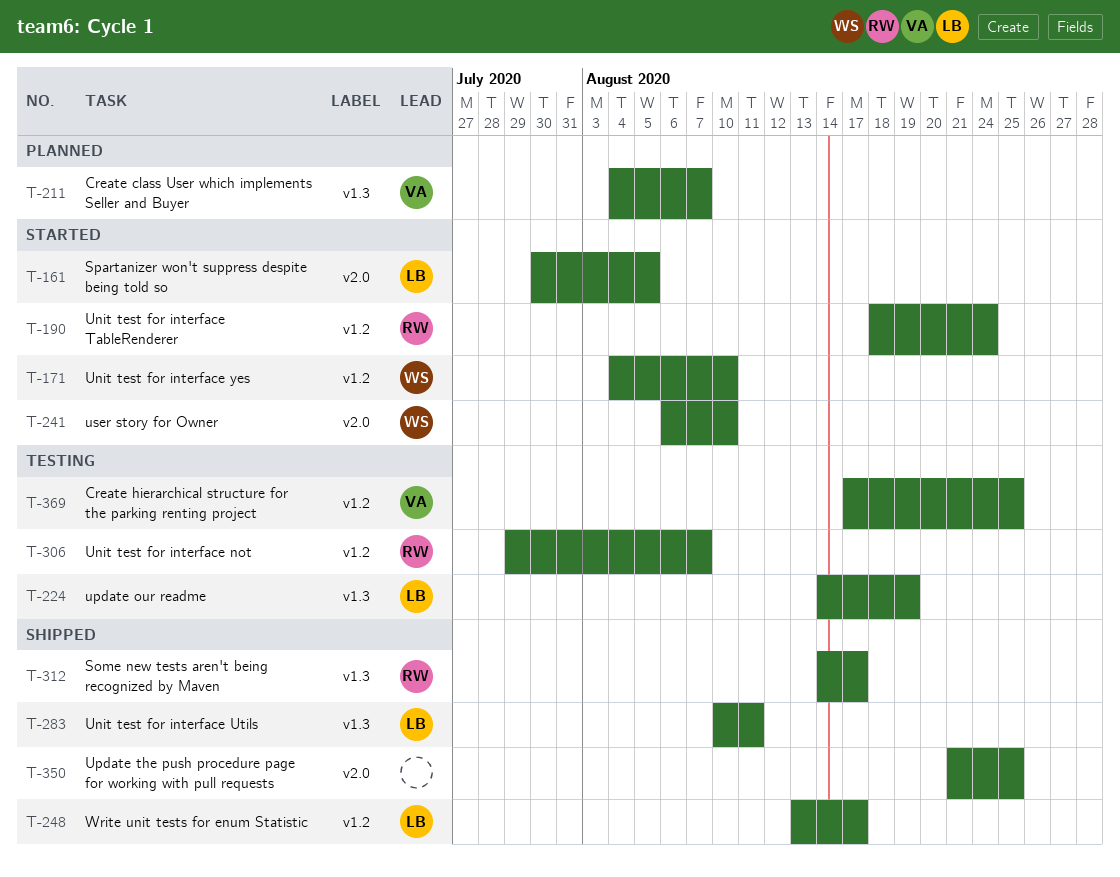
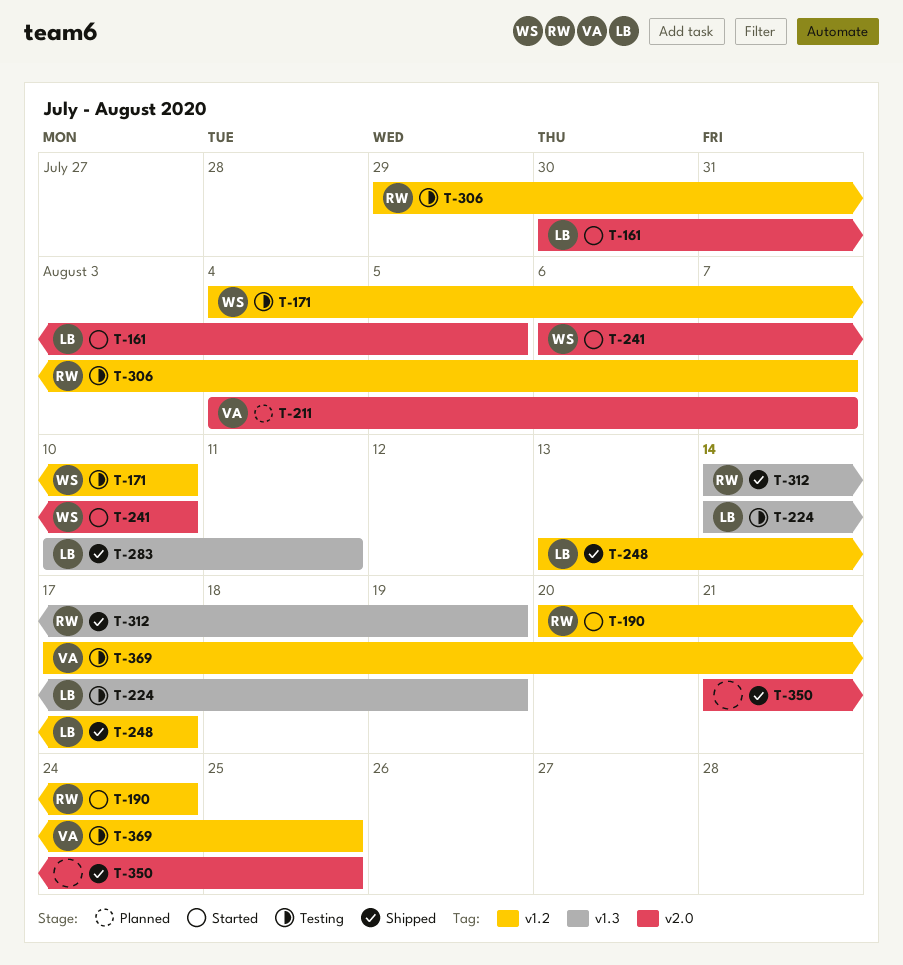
T-171, status: Started -> Testing
T-190, start: Aug 18 -> Aug 20
T-211, label: v1.3 -> v2.0
T-312, due: Aug 17 -> Aug 19

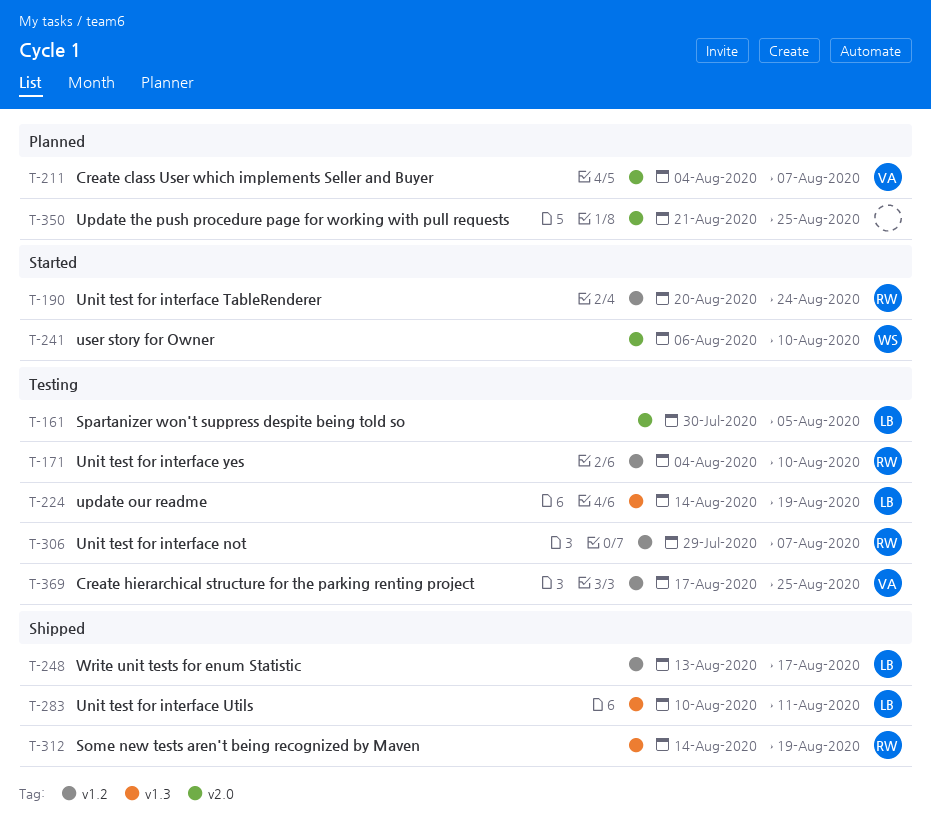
T-161, status: Started -> Testing
T-171, owner: WS -> RW
T-350, status: Shipped -> Planned

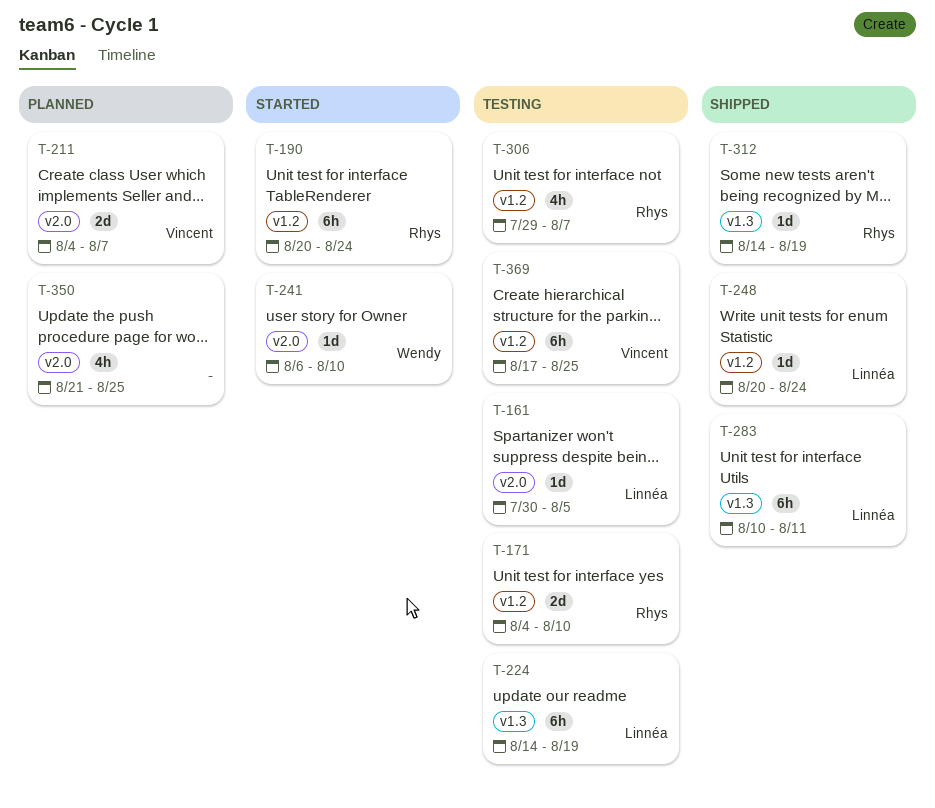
T-248, start: Aug 13 -> Aug 20
T-248, due: Aug 17 -> Aug 24

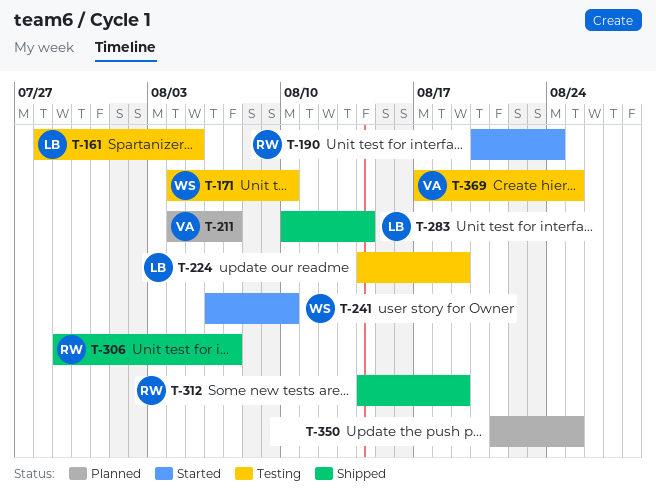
T-161, start: Jul 30 -> Jul 28
T-171, owner: Rhys -> Wendy
T-248: present -> none
T-283, due: Aug 11 -> Aug 14
T-306, status: Testing -> Shipped

